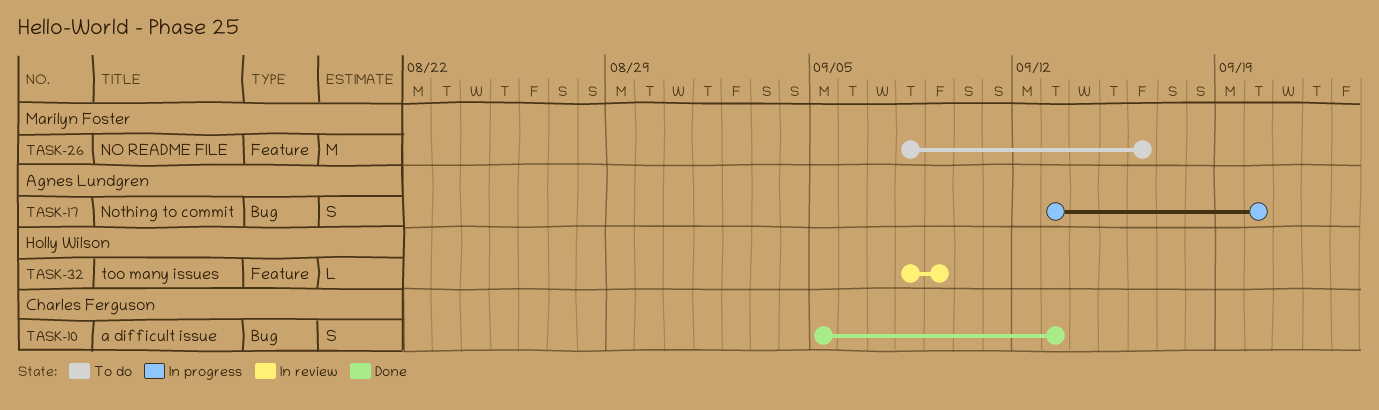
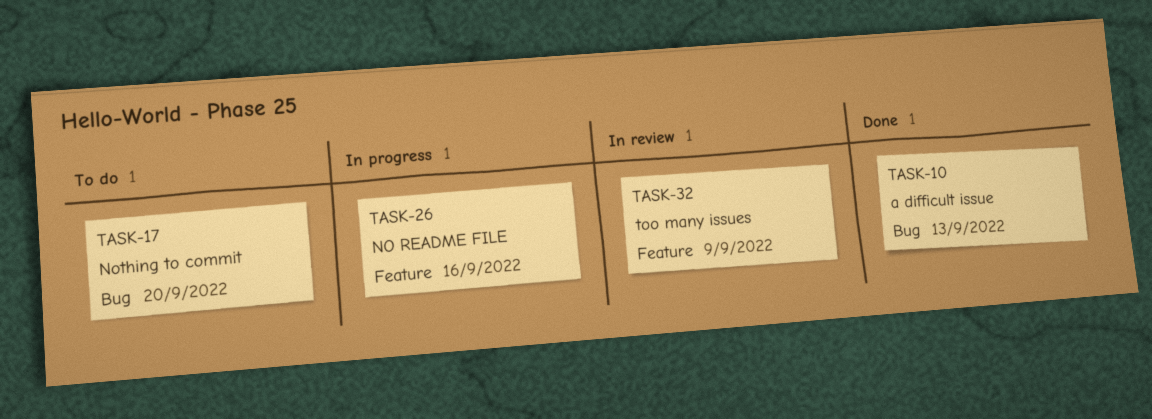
TASK-17, status: In progress -> To do
TASK-26, status: To do -> In progress

